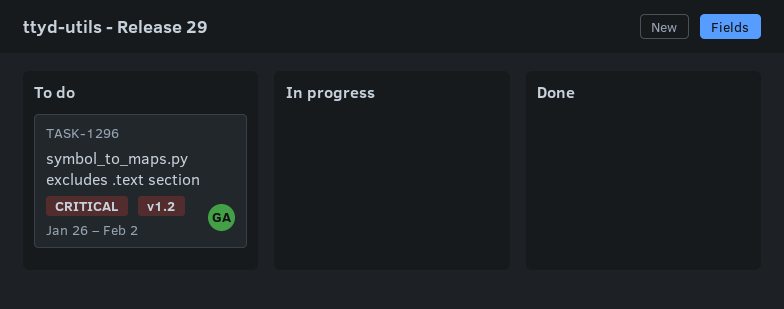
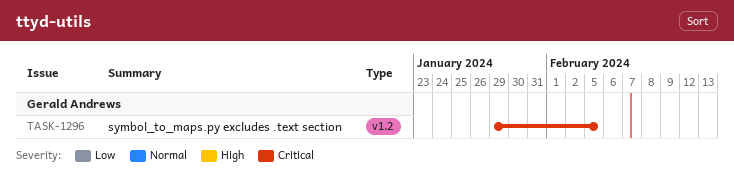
TASK-1296, start: Jan 26 -> Jan 29
TASK-1296, due: Feb 2 -> Feb 5

